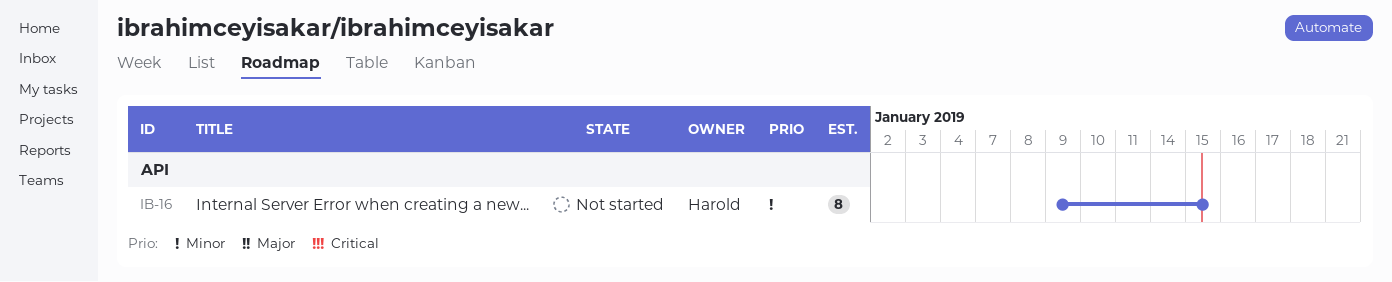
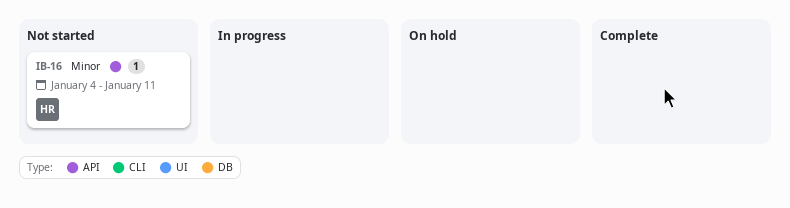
IB-16, estimate: 8 -> 1
IB-16, start: Jan 9 -> Jan 4
IB-16, due: Jan 15 -> Jan 11

